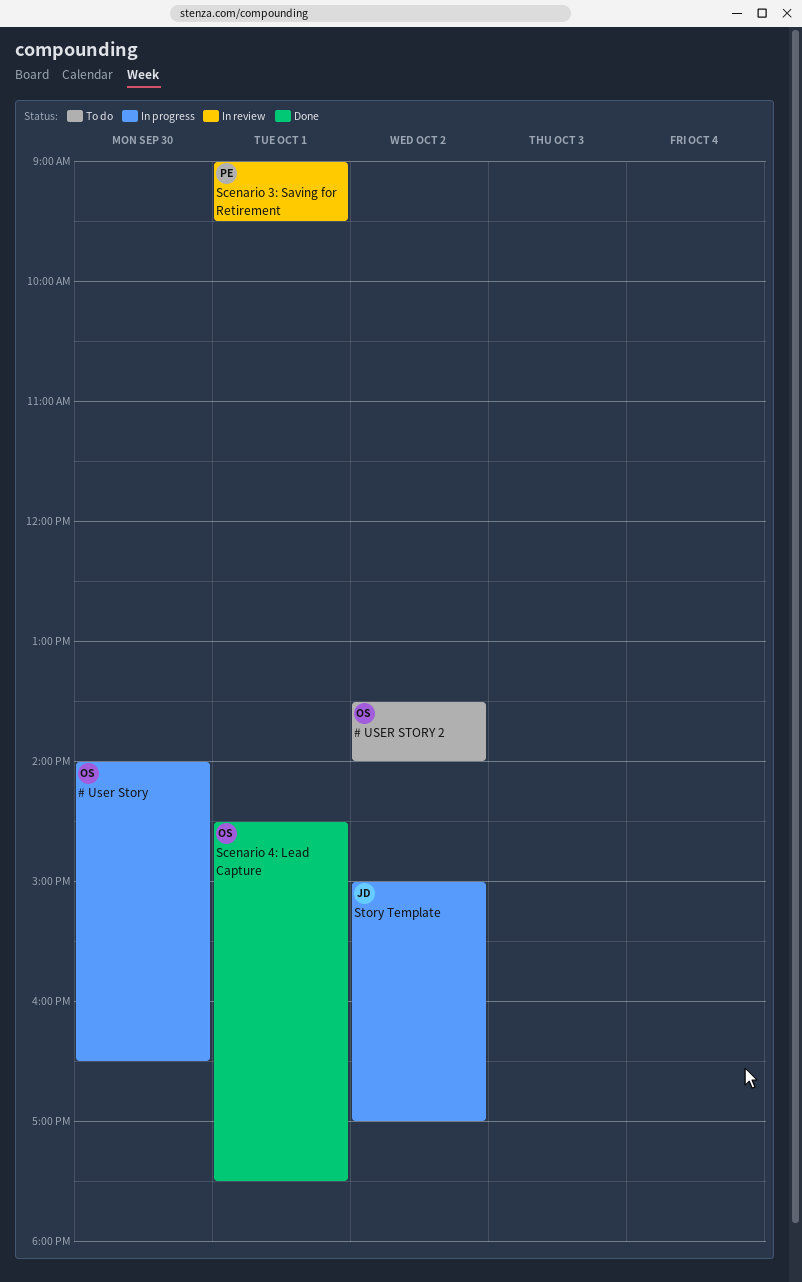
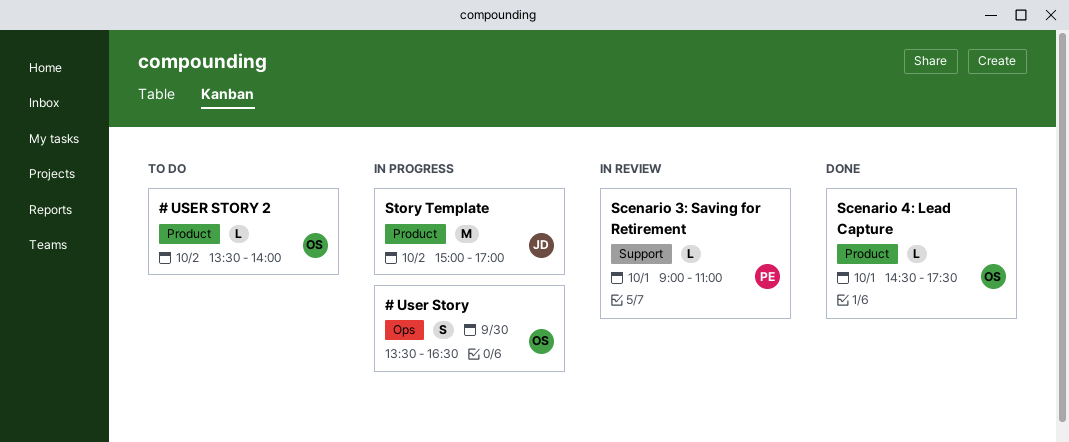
# User Story, begins: 14:00 -> 13:30
Scenario 3: Saving for Retirement, ends: 09:30 -> 11:00

